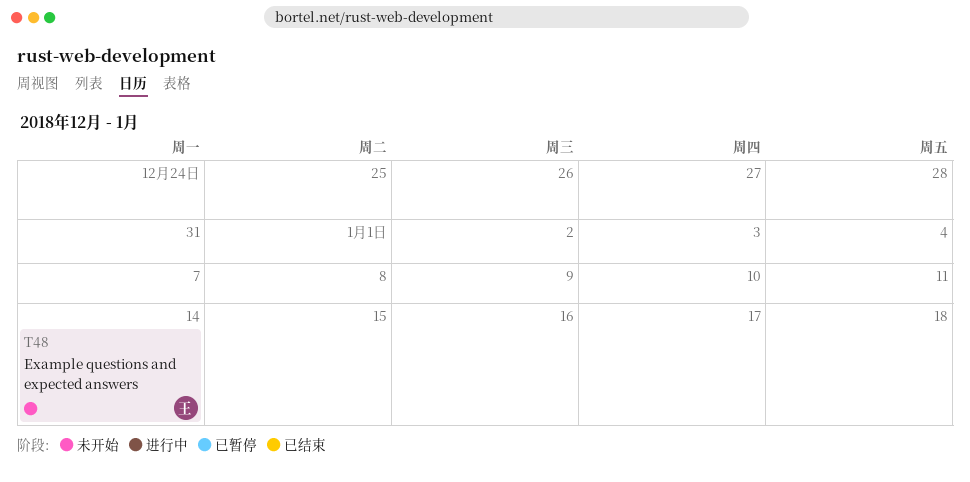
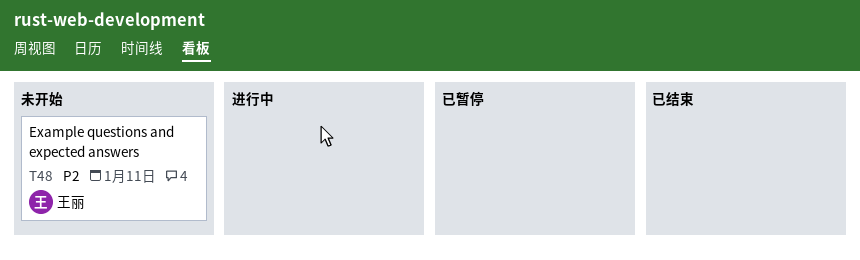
T48, due: Jan 14 -> Jan 11

